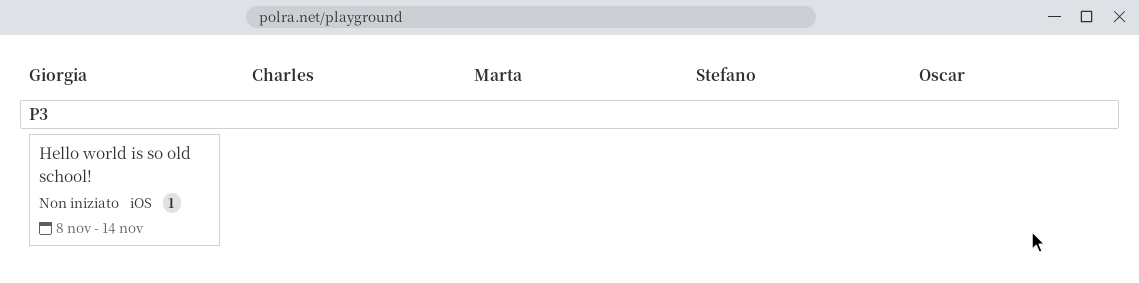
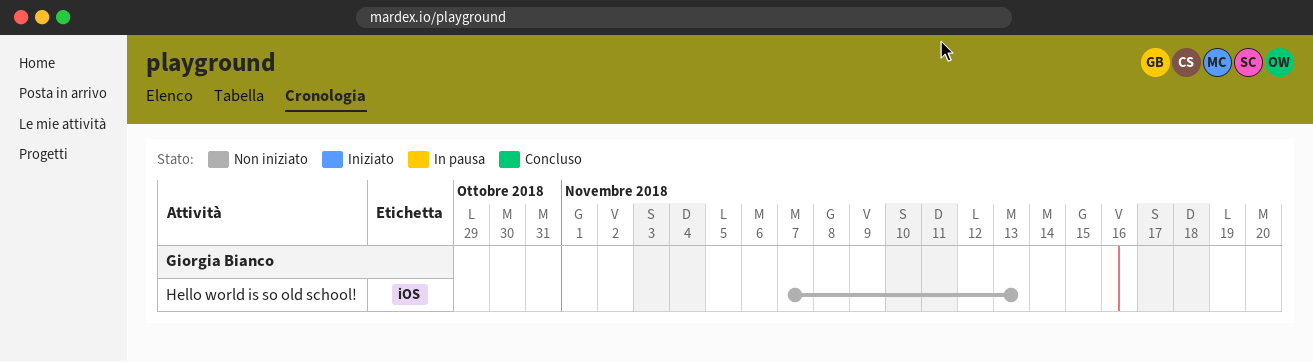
Hello world is so old school!, start: Nov 8 -> Nov 7
Hello world is so old school!, due: Nov 14 -> Nov 13

